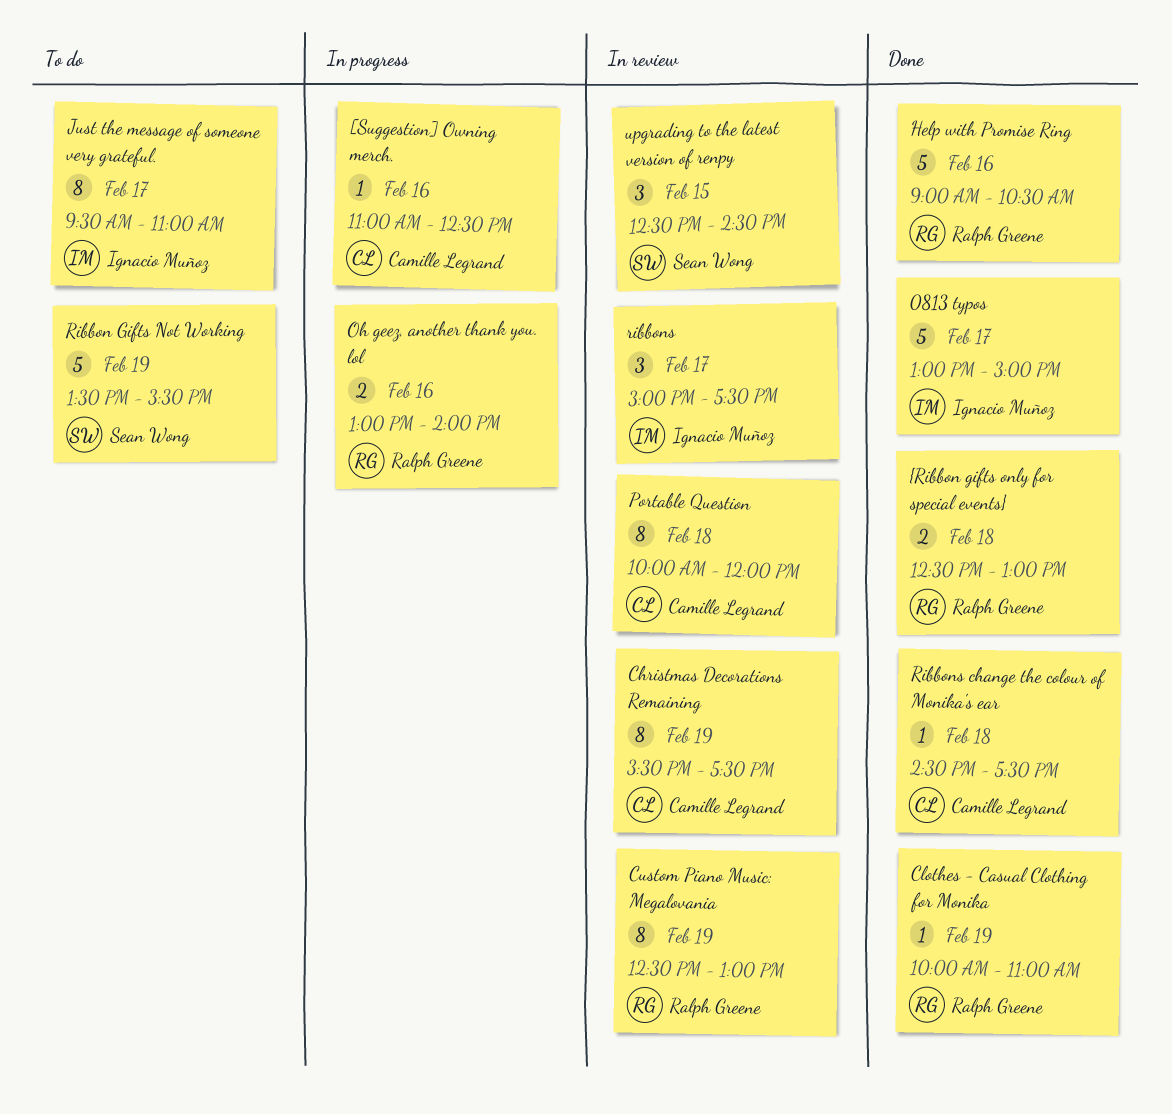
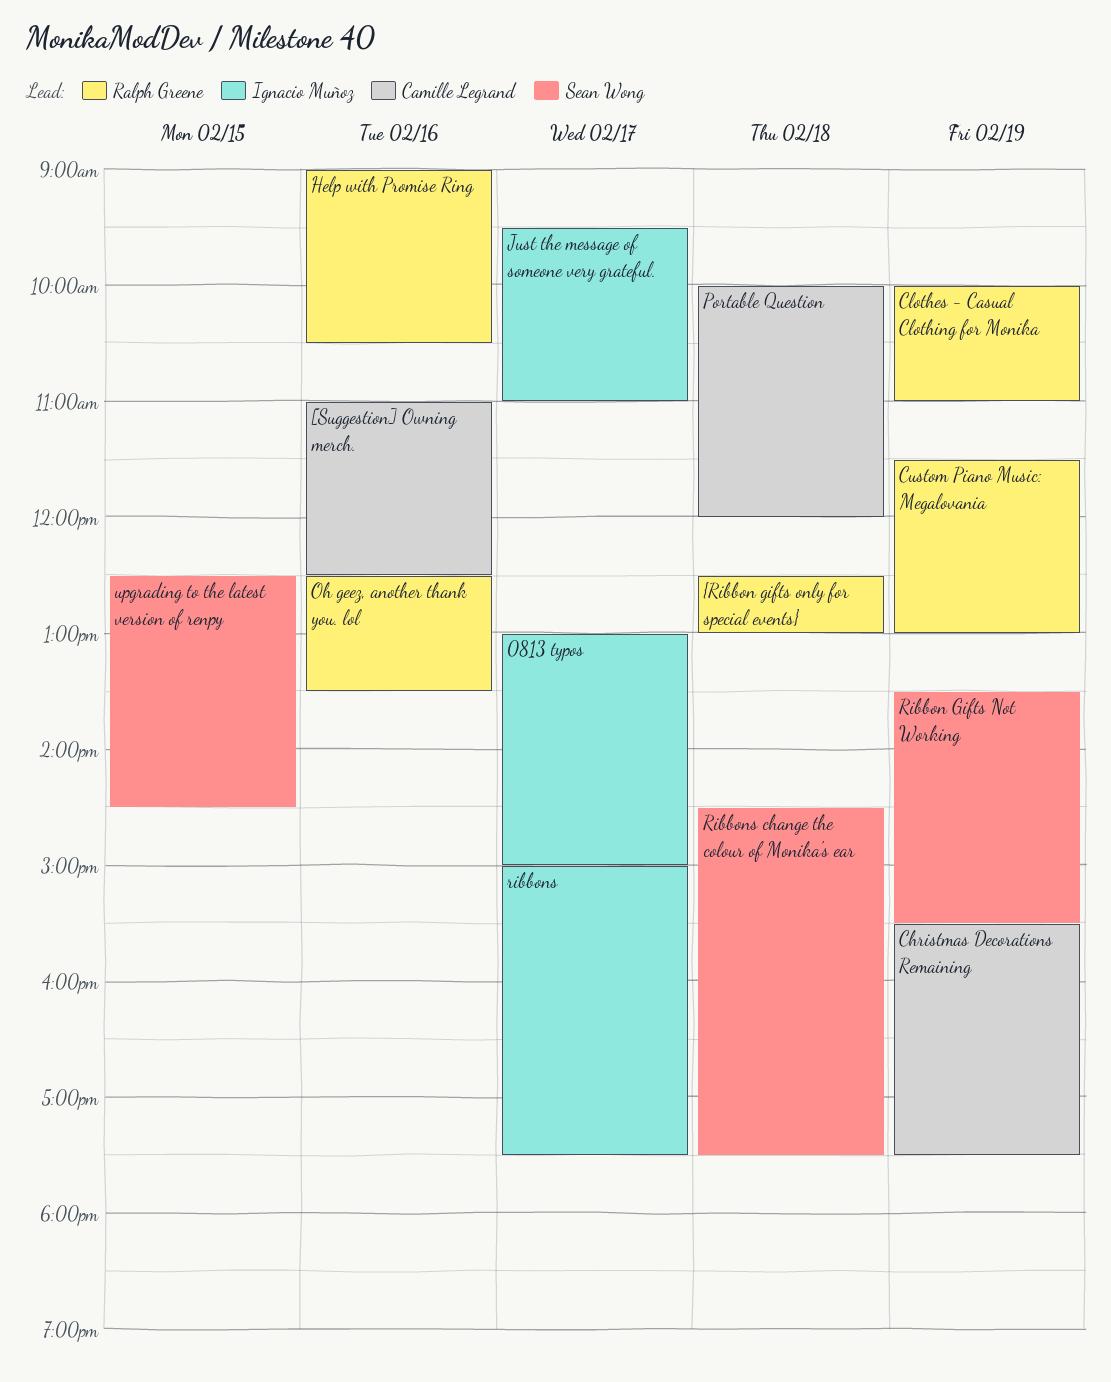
Custom Piano Music: Megalovania, begins: 12:30 -> 11:30
Oh geez, another thank you. lol, begins: 13:00 -> 12:30
Oh geez, another thank you. lol, ends: 14:00 -> 13:30
Ribbons change the colour of Monika's ear, owner: Camille Legrand -> Sean Wong

